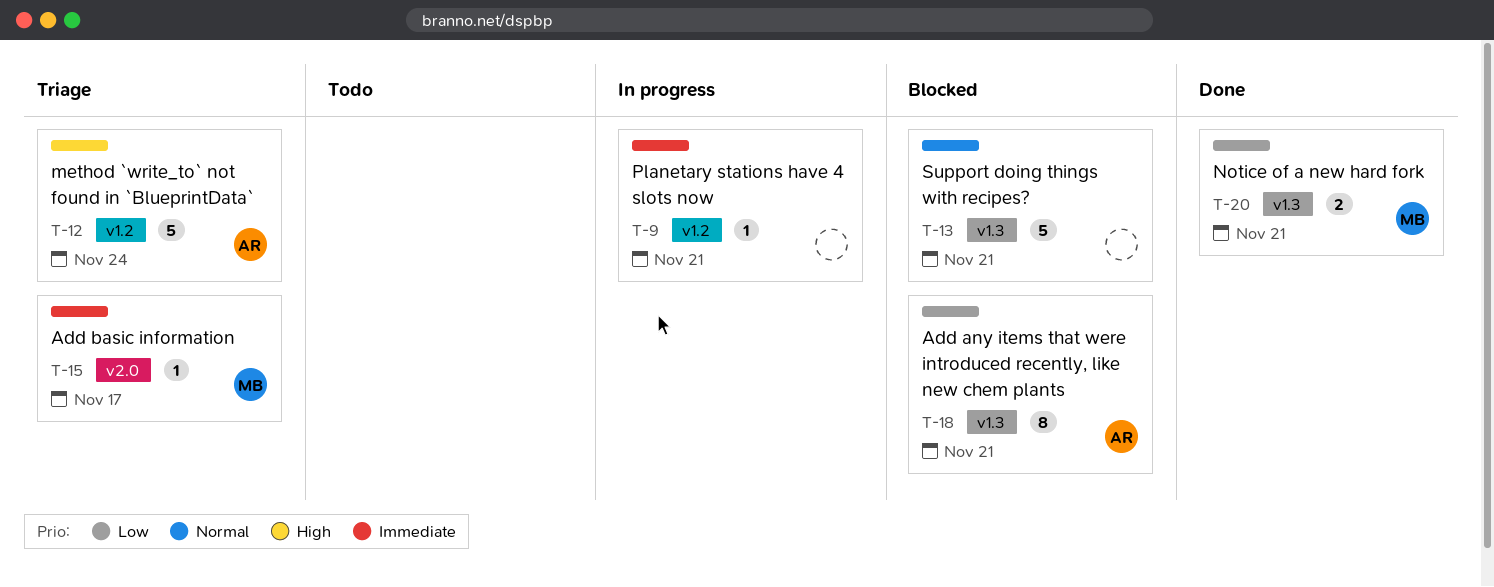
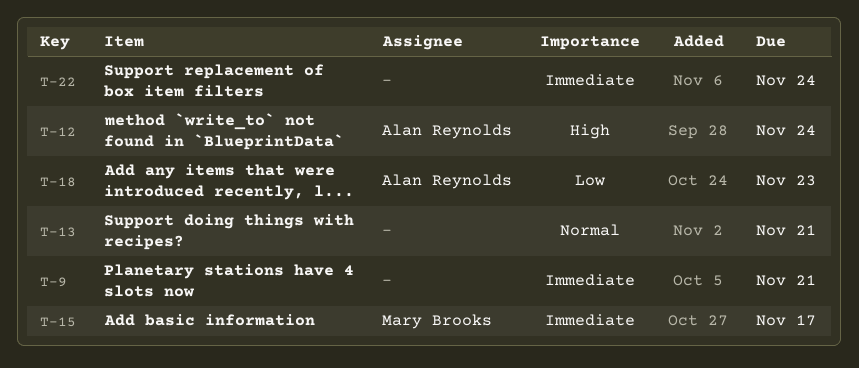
T-18, due: Nov 21 -> Nov 23
T-20: present -> none
T-22: none -> present

